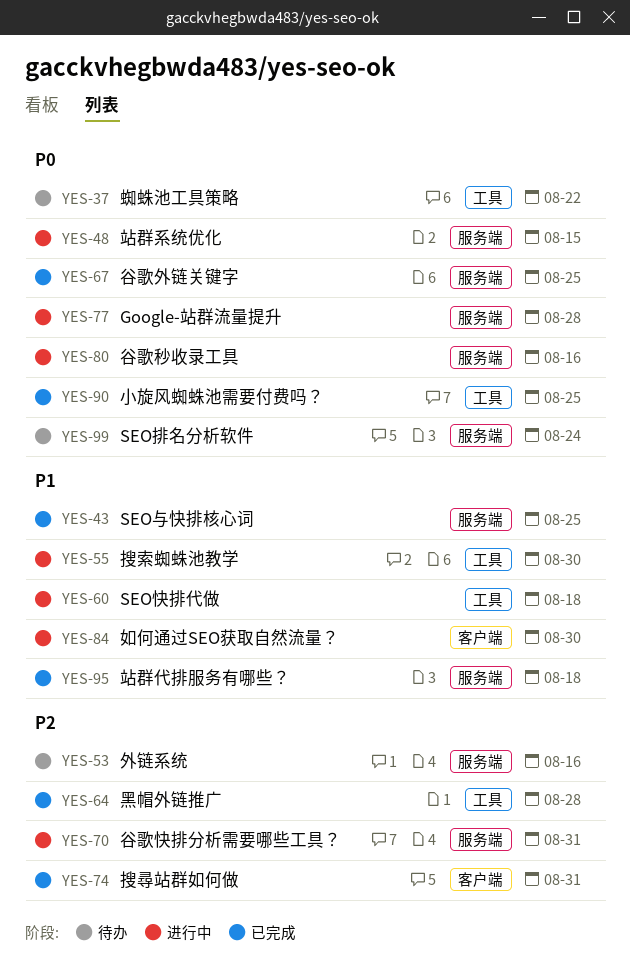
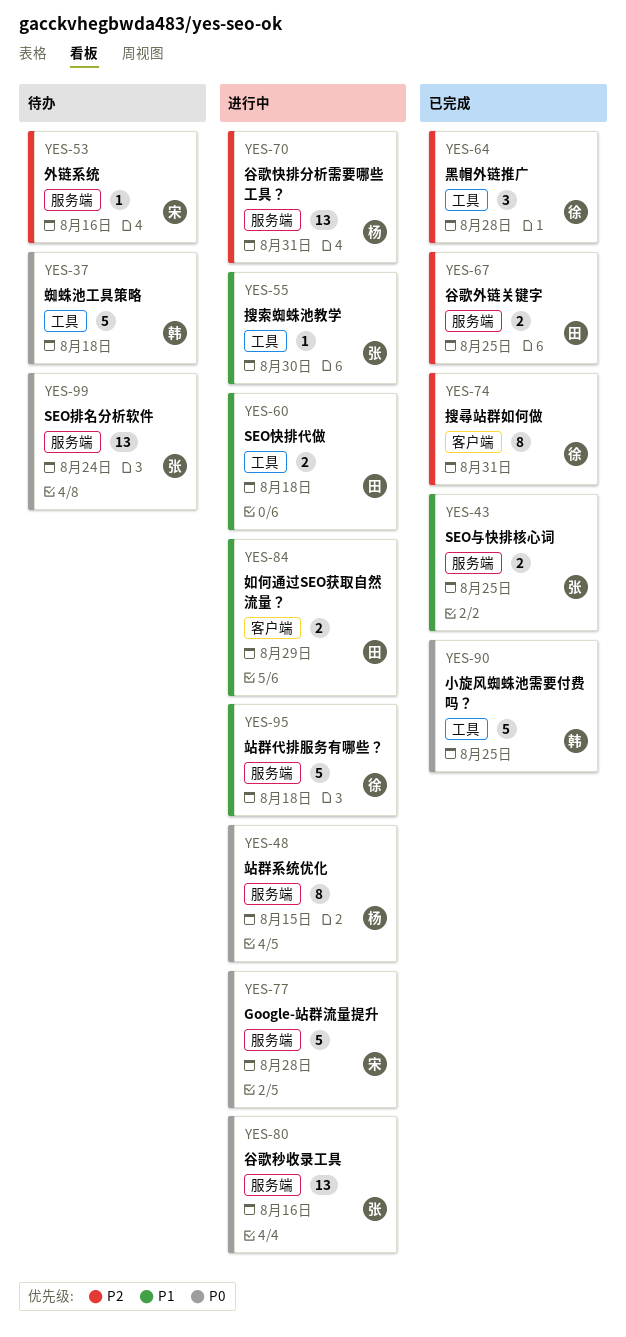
YES-37, due: Aug 22 -> Aug 18
YES-67, priority: P0 -> P2
YES-84, due: Aug 30 -> Aug 29
YES-95, status: 已完成 -> 进行中

